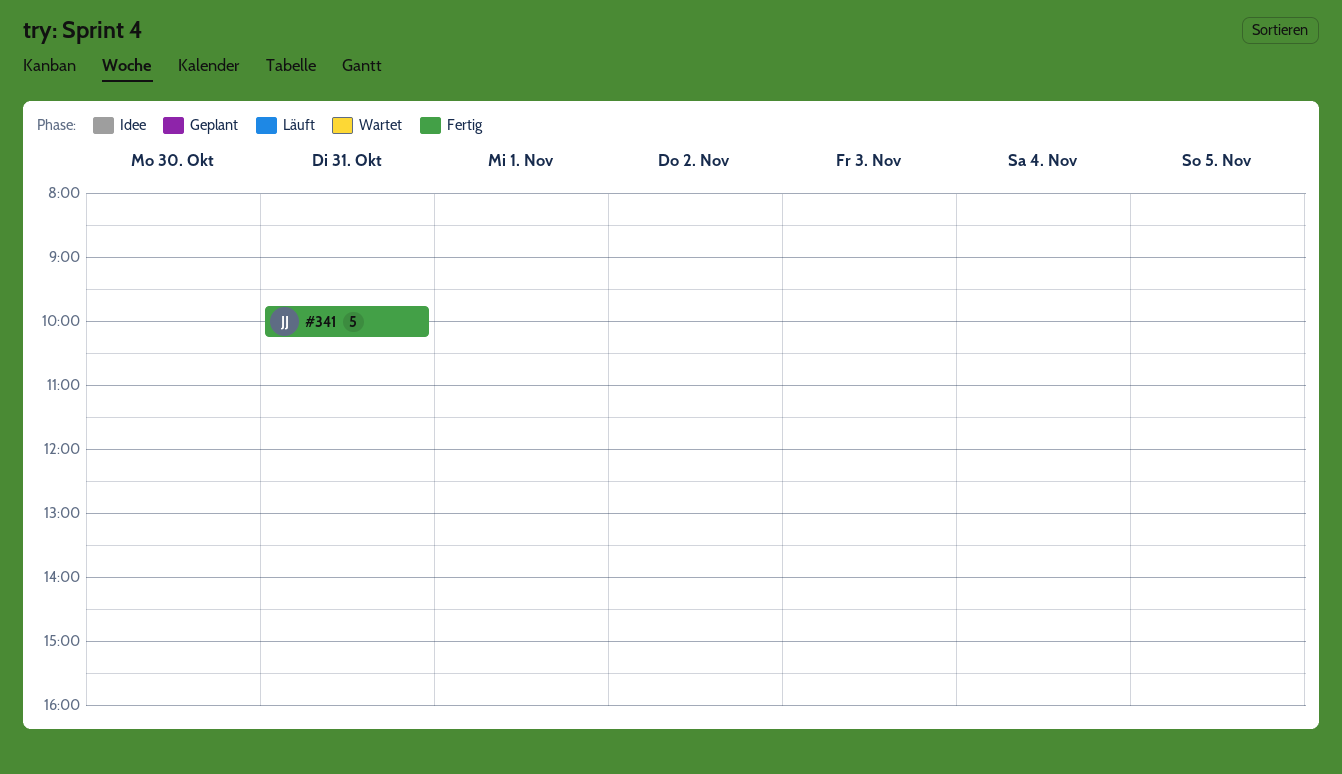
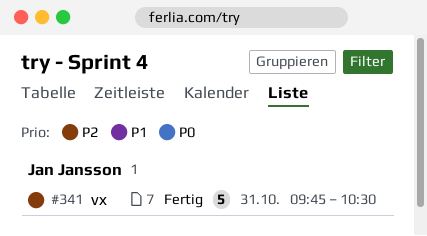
#341, ends: 10:15 -> 10:30

